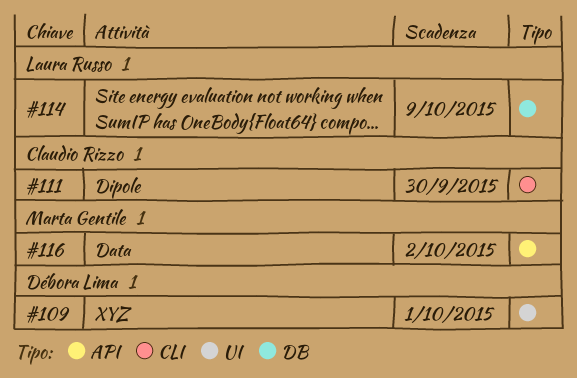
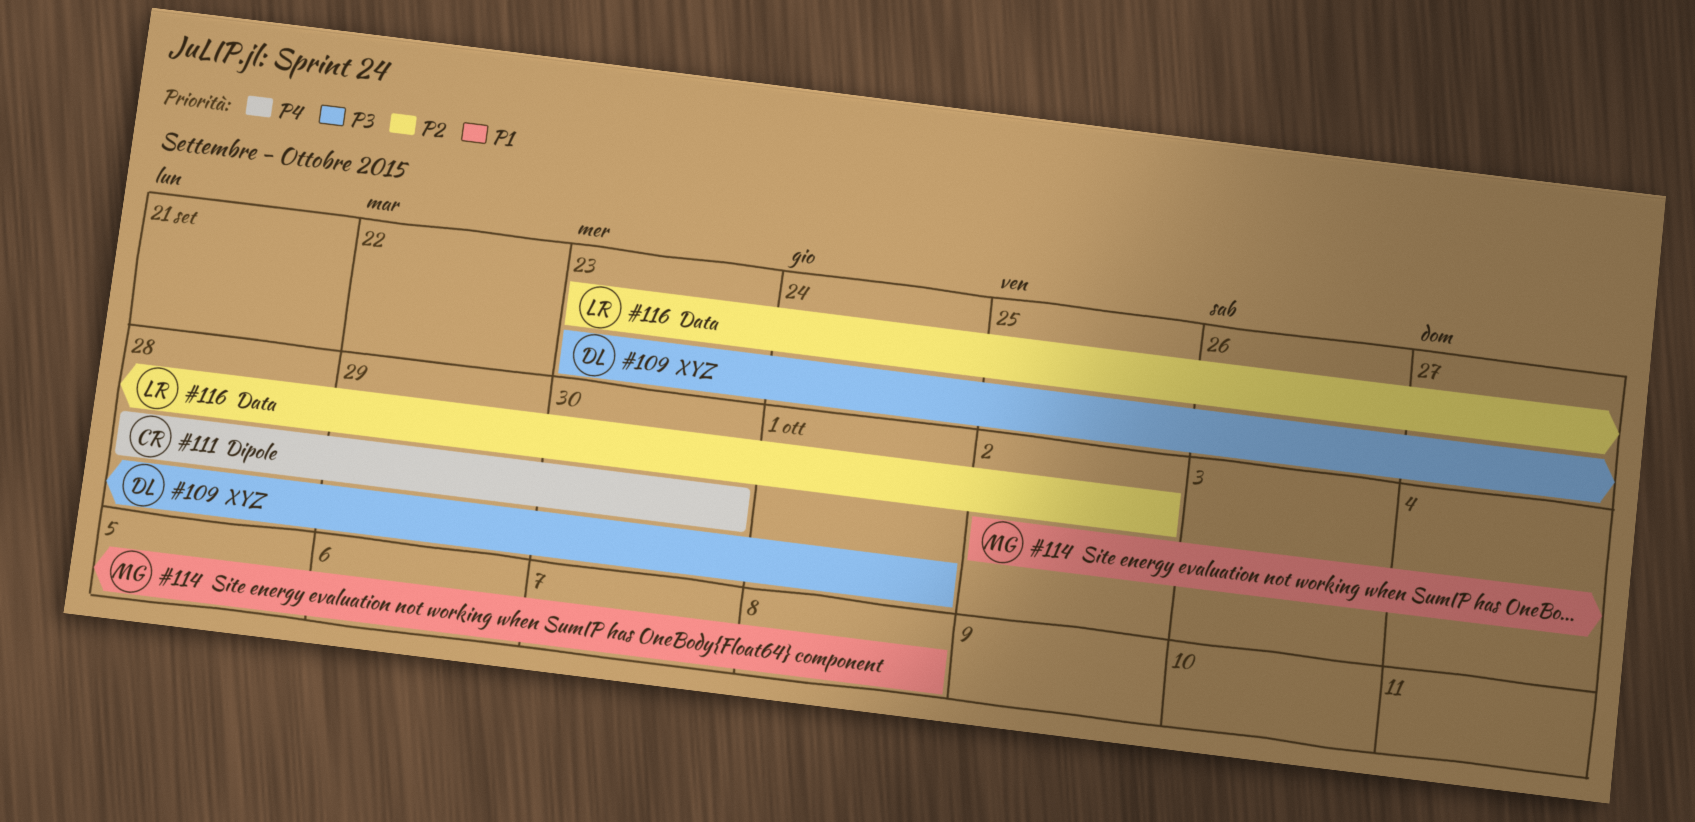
#114, owner: Laura Russo -> Marta Gentile
#114, due: Oct 9 -> Oct 8
#116, owner: Marta Gentile -> Laura Russo

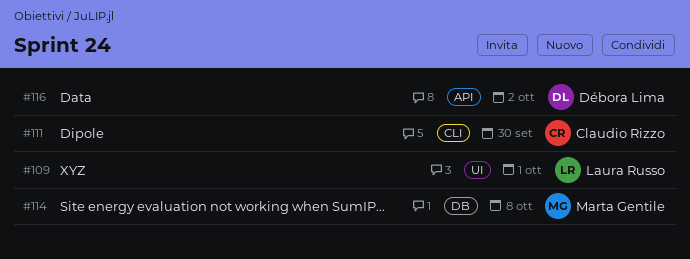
#109, owner: Débora Lima -> Laura Russo
#116, owner: Laura Russo -> Débora Lima

